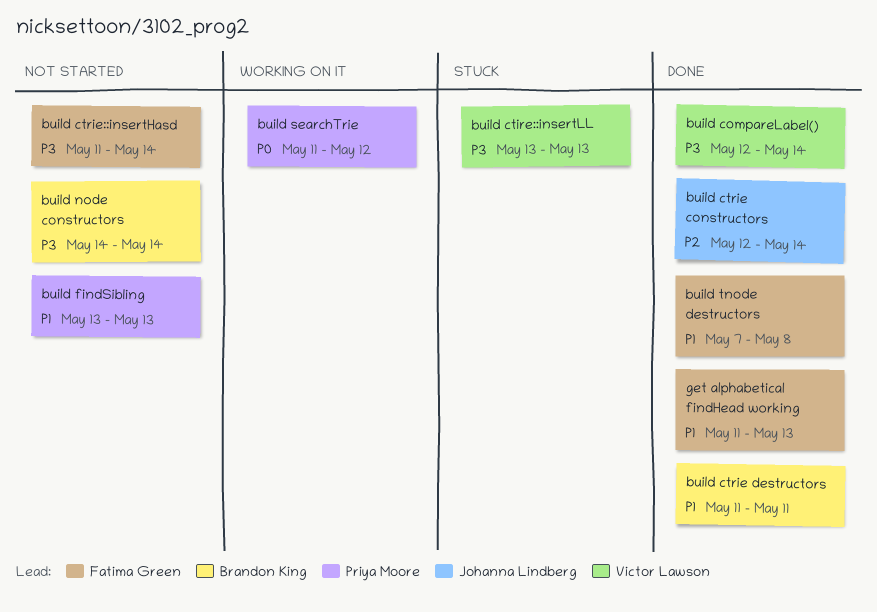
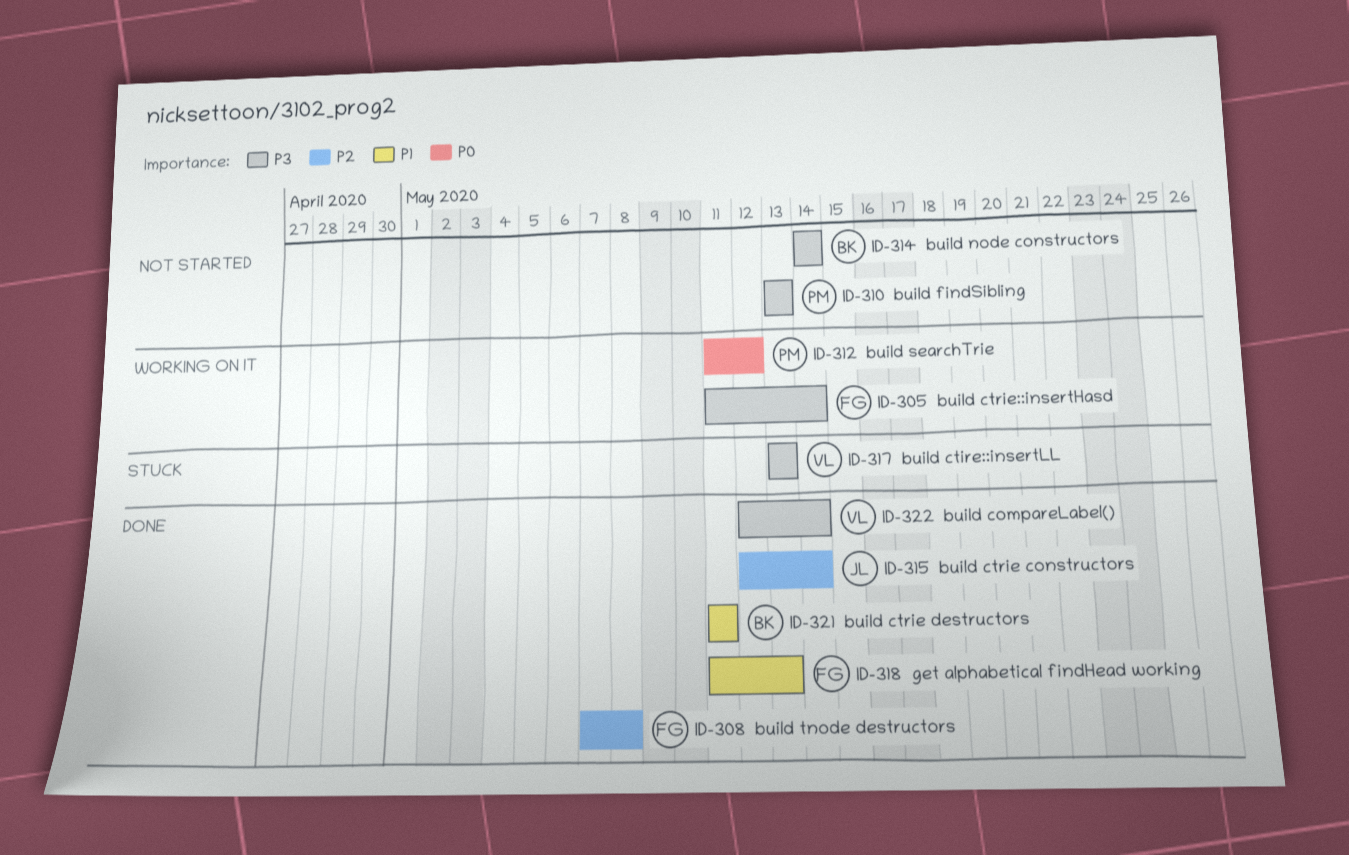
build ctrie::insertHasd, status: Not started -> Working on it
build findSibling, priority: P1 -> P3
build tnode destructors, priority: P1 -> P2

